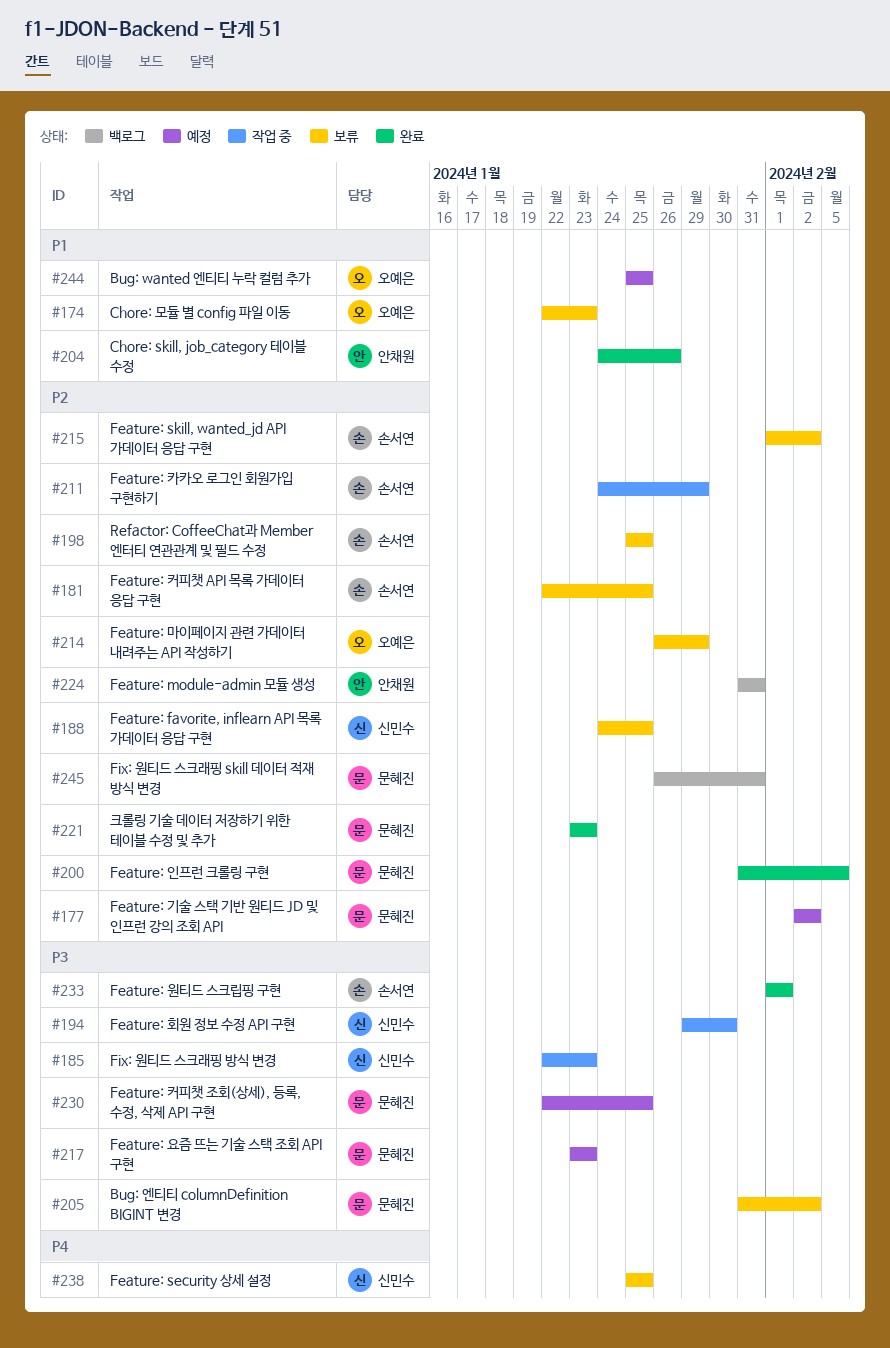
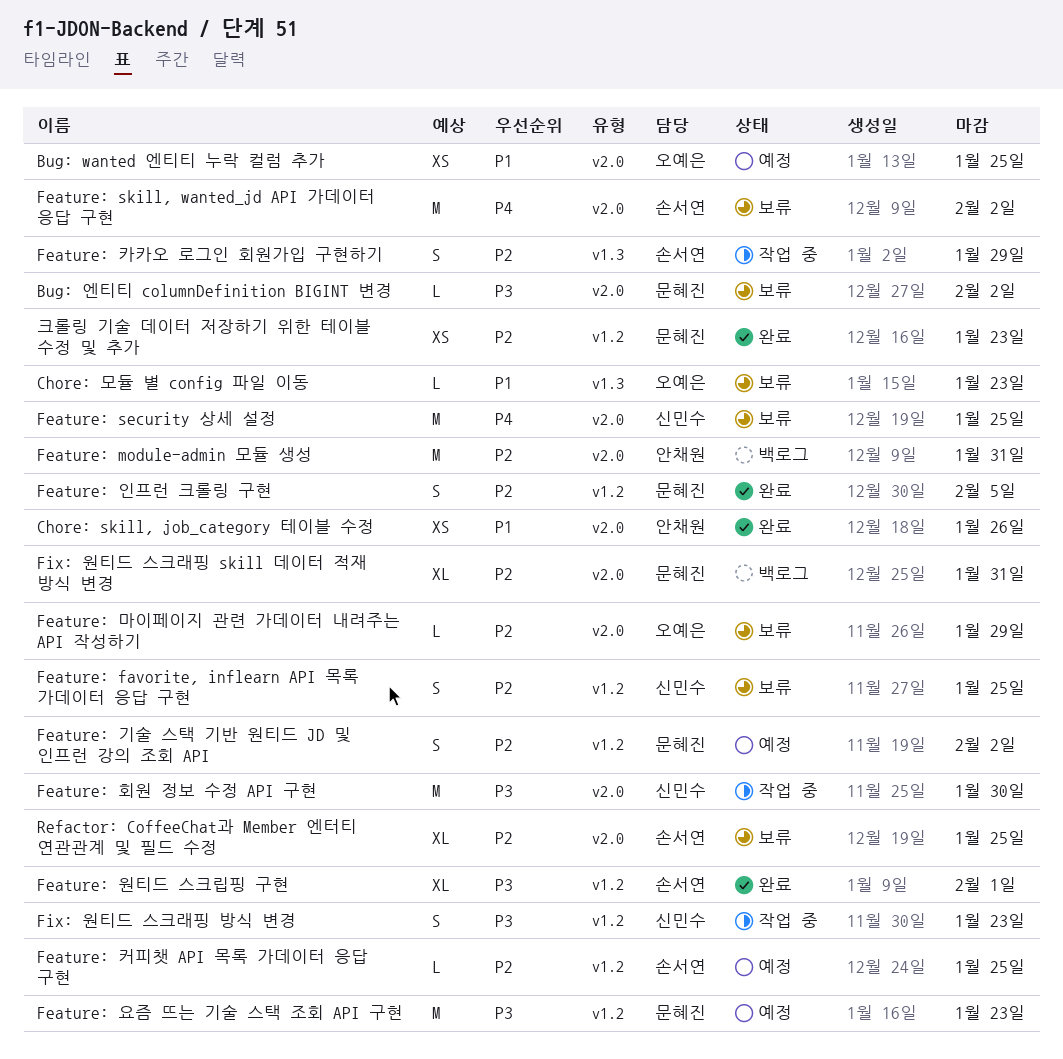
Feature: skill, wanted_jd API 가데이터 응답 구현, priority: P2 -> P4
Feature: 커피챗 API 목록 가데이터 응답 구현, status: 보류 -> 예정
Feature: 커피챗 조회(상세), 등록, 수정, 삭제 API 구현: present -> none

